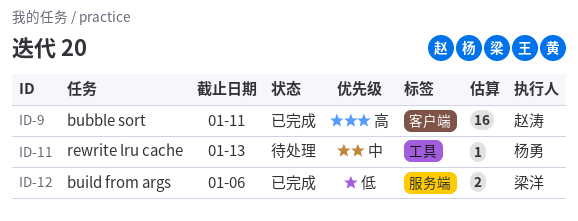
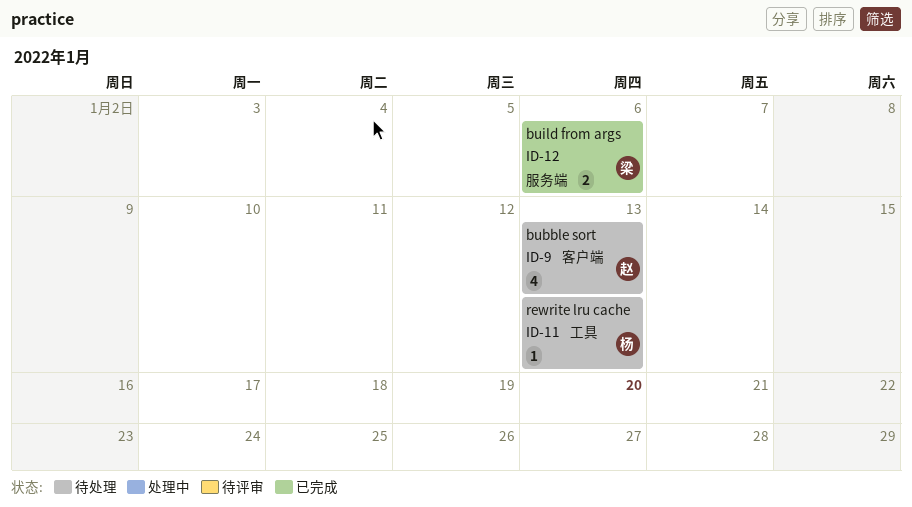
ID-9, status: 已完成 -> 待处理
ID-9, estimate: 16 -> 4
ID-9, due: Jan 11 -> Jan 13

